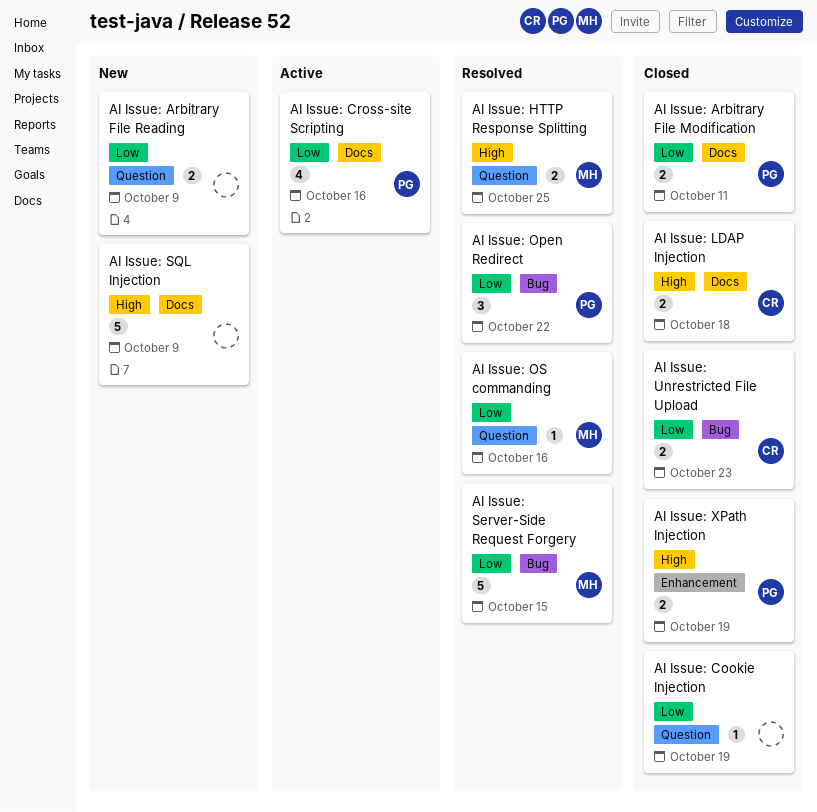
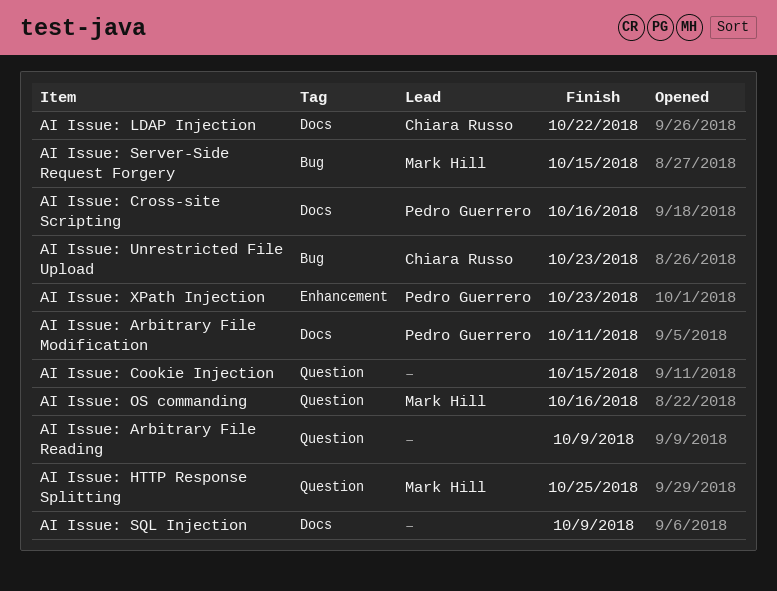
AI Issue: Cookie Injection, due: Oct 19 -> Oct 15
AI Issue: LDAP Injection, due: Oct 18 -> Oct 22
AI Issue: Open Redirect: present -> none
AI Issue: XPath Injection, due: Oct 19 -> Oct 23

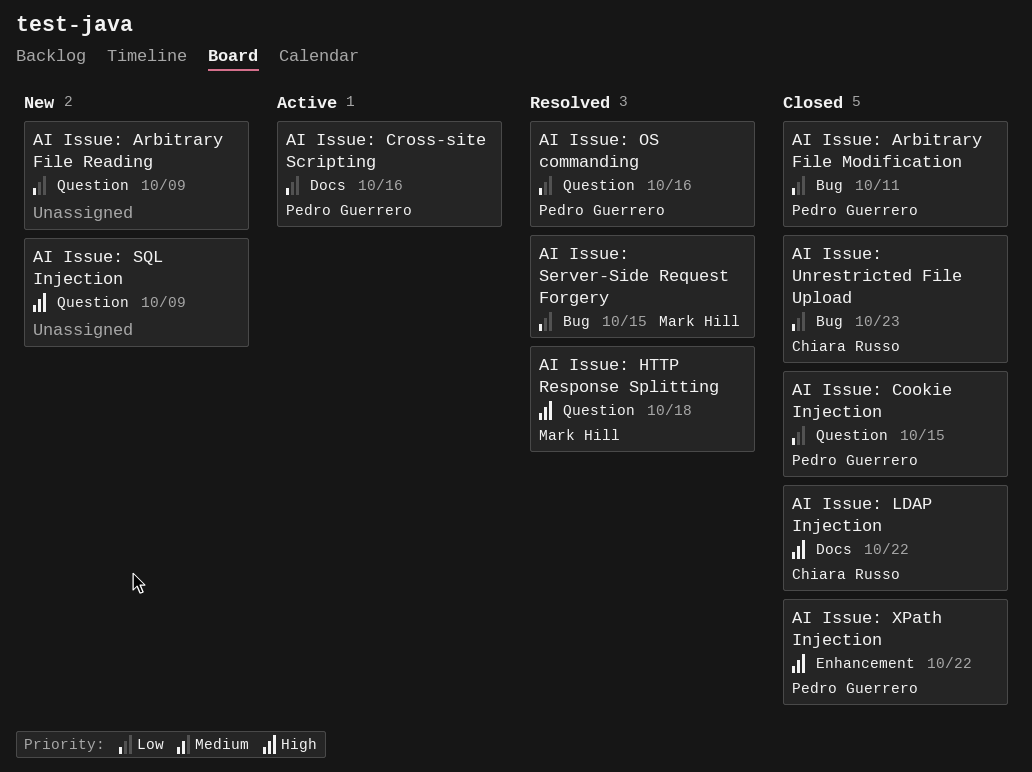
AI Issue: Arbitrary File Modification, label: Docs -> Bug
AI Issue: Cookie Injection, owner: none -> Pedro Guerrero
AI Issue: HTTP Response Splitting, due: Oct 25 -> Oct 18
AI Issue: OS commanding, owner: Mark Hill -> Pedro Guerrero
AI Issue: SQL Injection, label: Docs -> Question
AI Issue: XPath Injection, due: Oct 23 -> Oct 22

